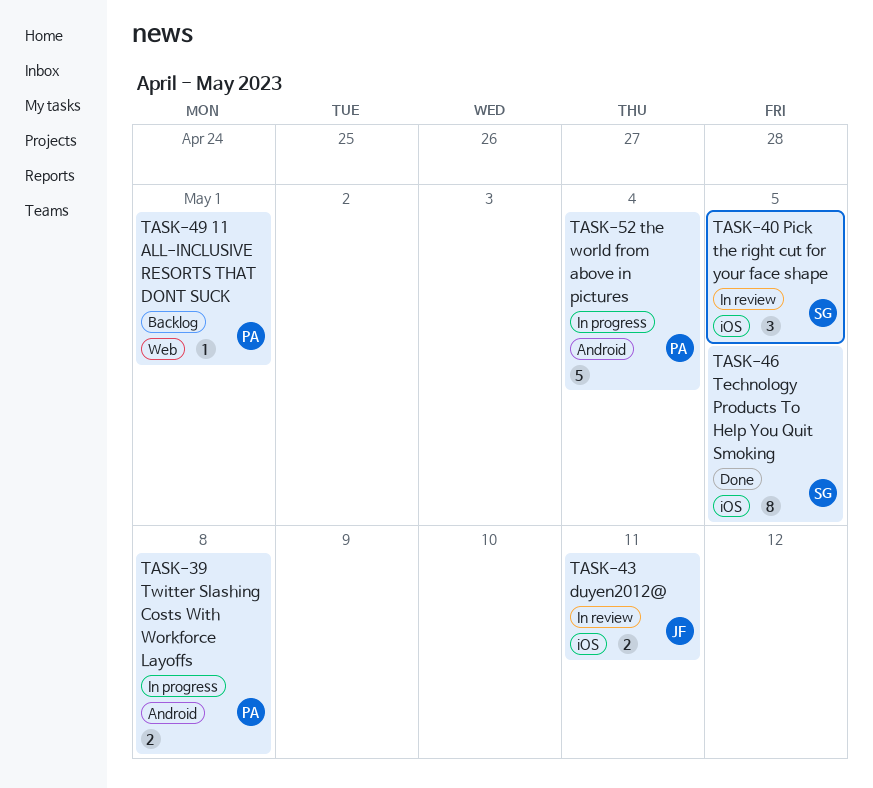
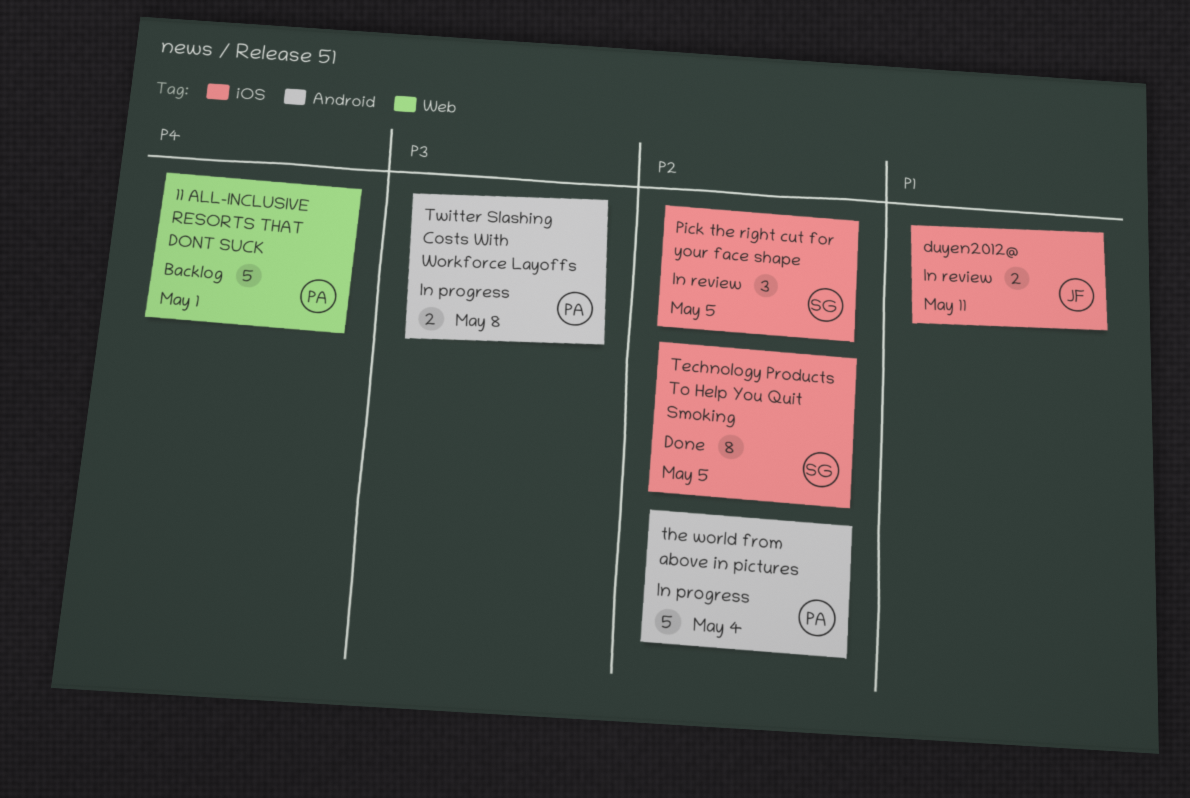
11 ALL-INCLUSIVE RESORTS THAT DONT SUCK, estimate: 1 -> 5

